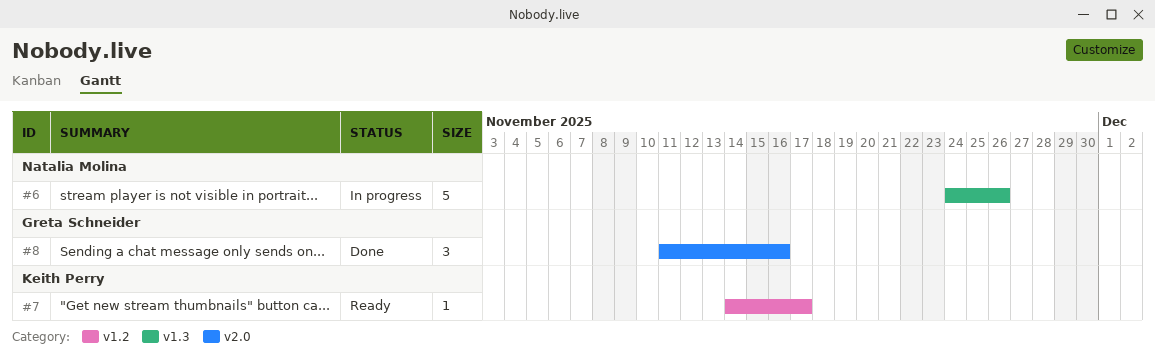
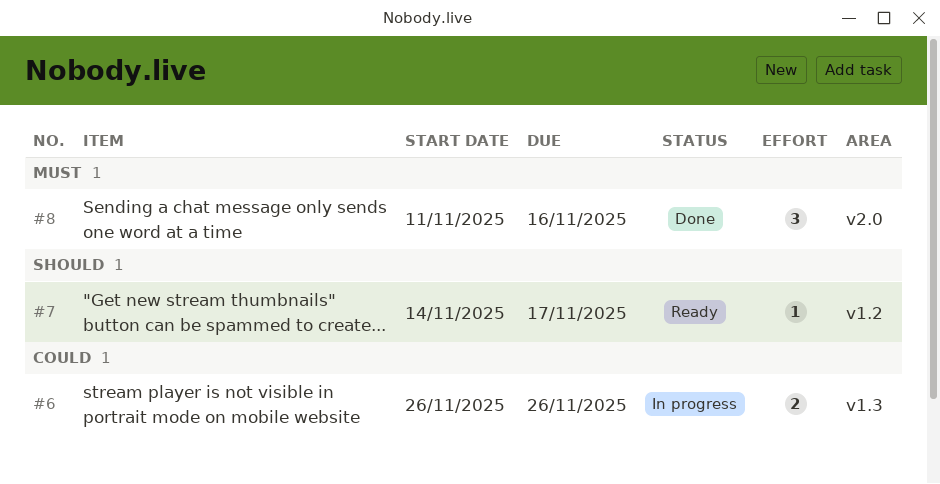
#6, estimate: 5 -> 2
#6, start: Nov 24 -> Nov 26

